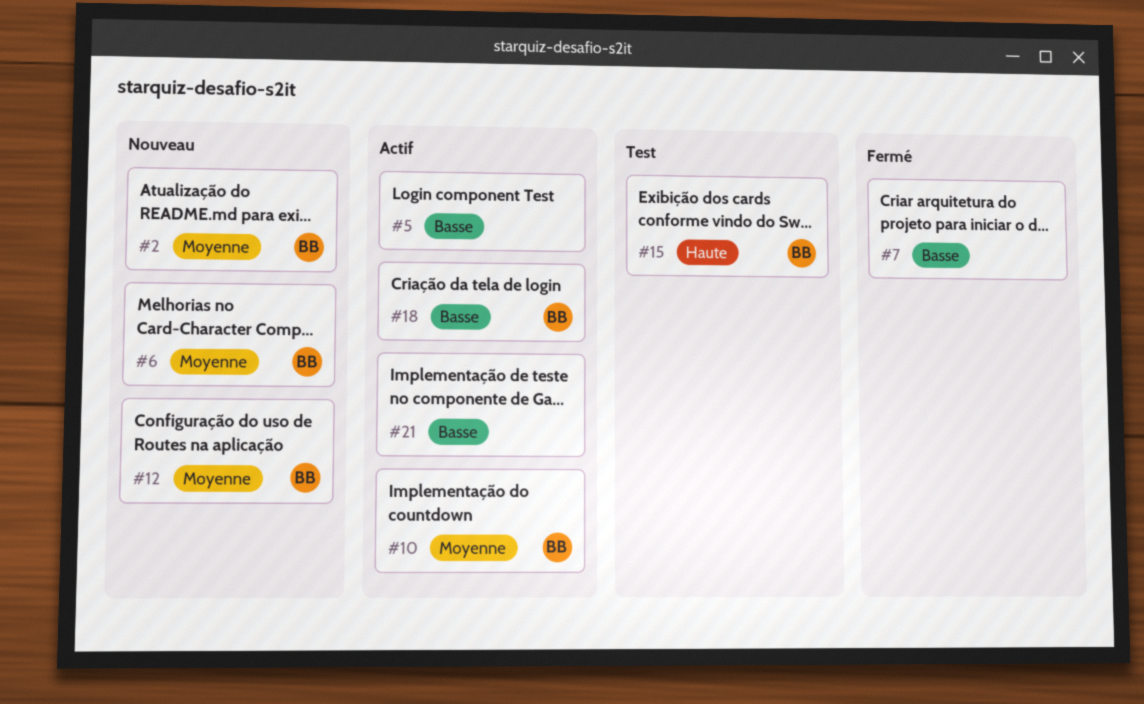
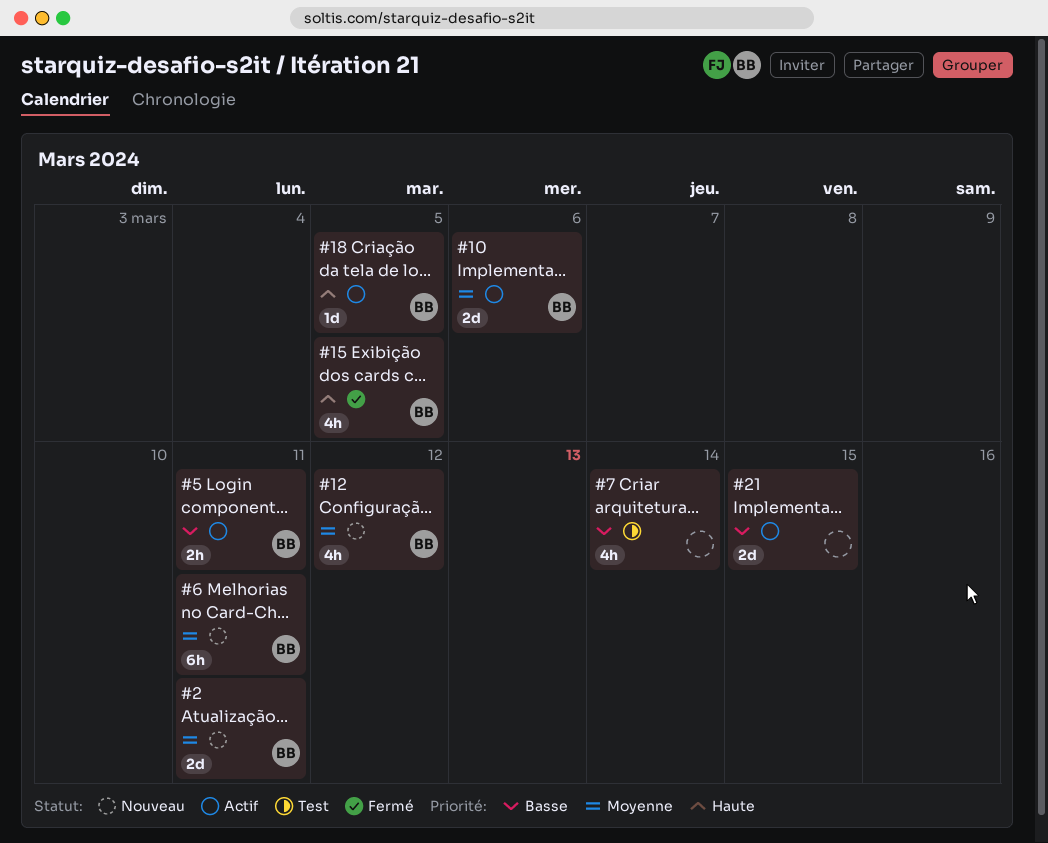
#5, owner: none -> BB
#7, status: Fermé -> Test
#15, status: Test -> Fermé
#18, priority: Basse -> Haute

